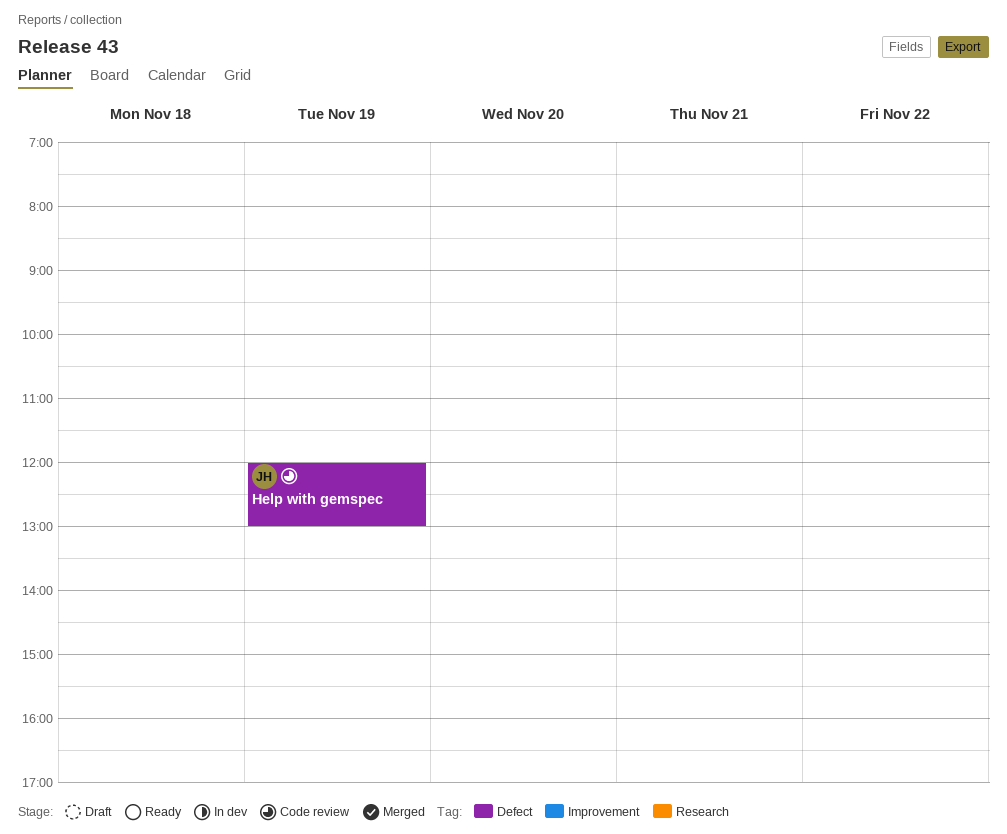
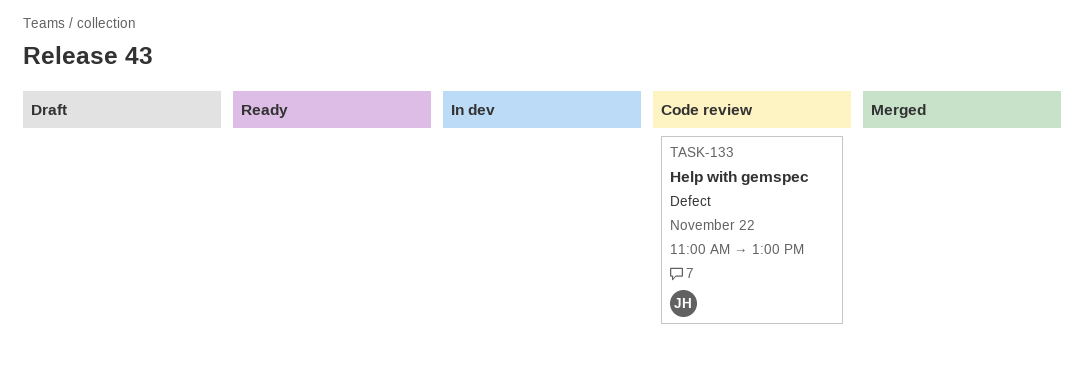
Help with gemspec, day: Nov 19 -> Nov 22
Help with gemspec, begins: 12:00 -> 11:00

